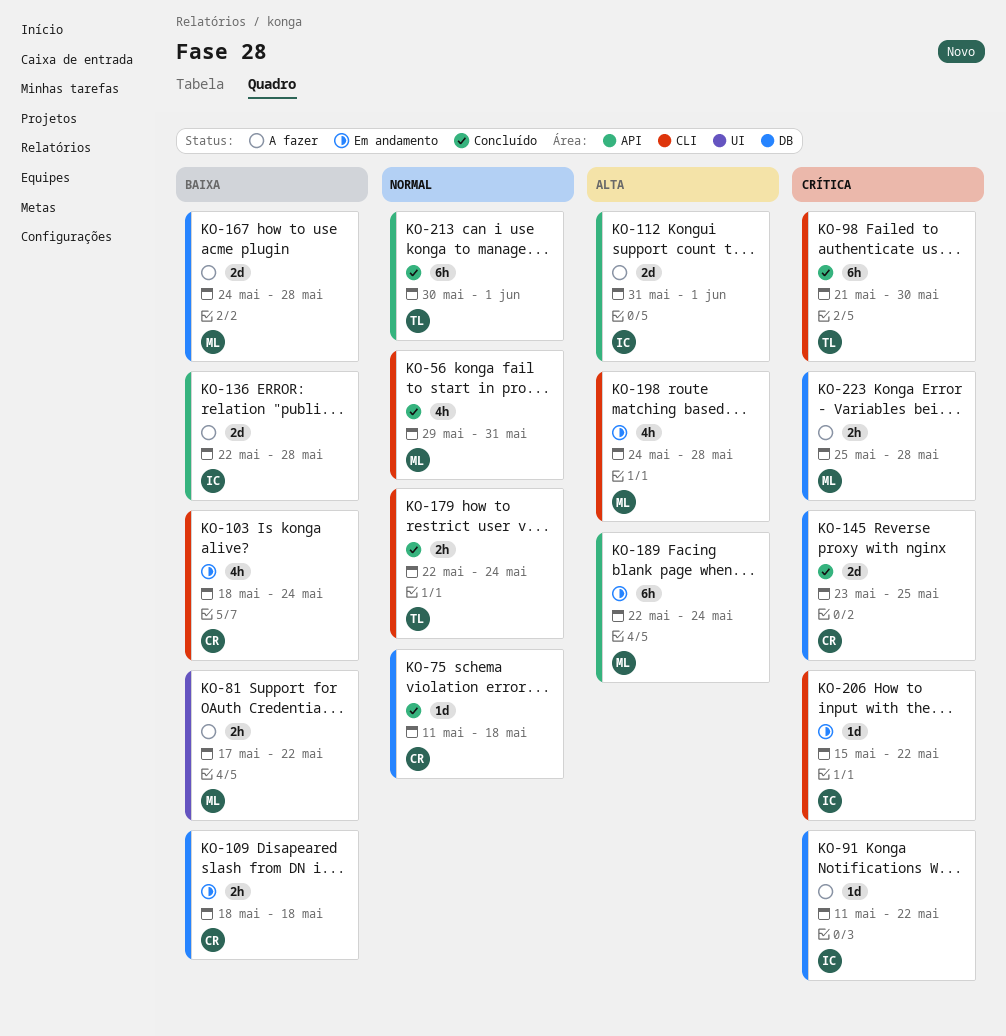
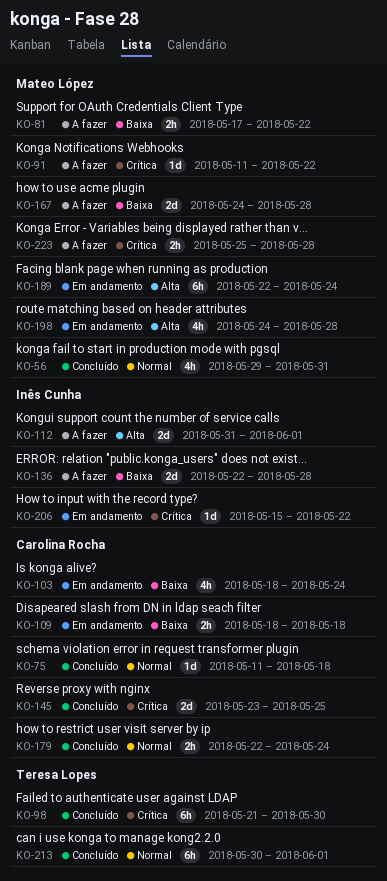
KO-91, owner: Inês Cunha -> Mateo López
KO-179, owner: Teresa Lopes -> Carolina Rocha

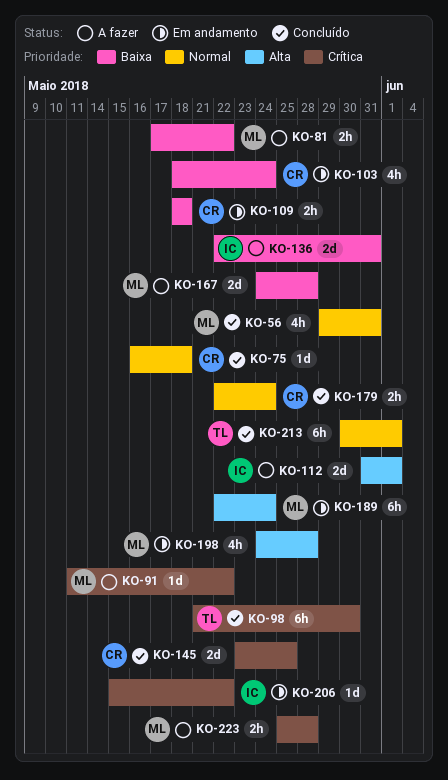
KO-75, start: May 11 -> May 16
KO-136, due: May 28 -> May 31

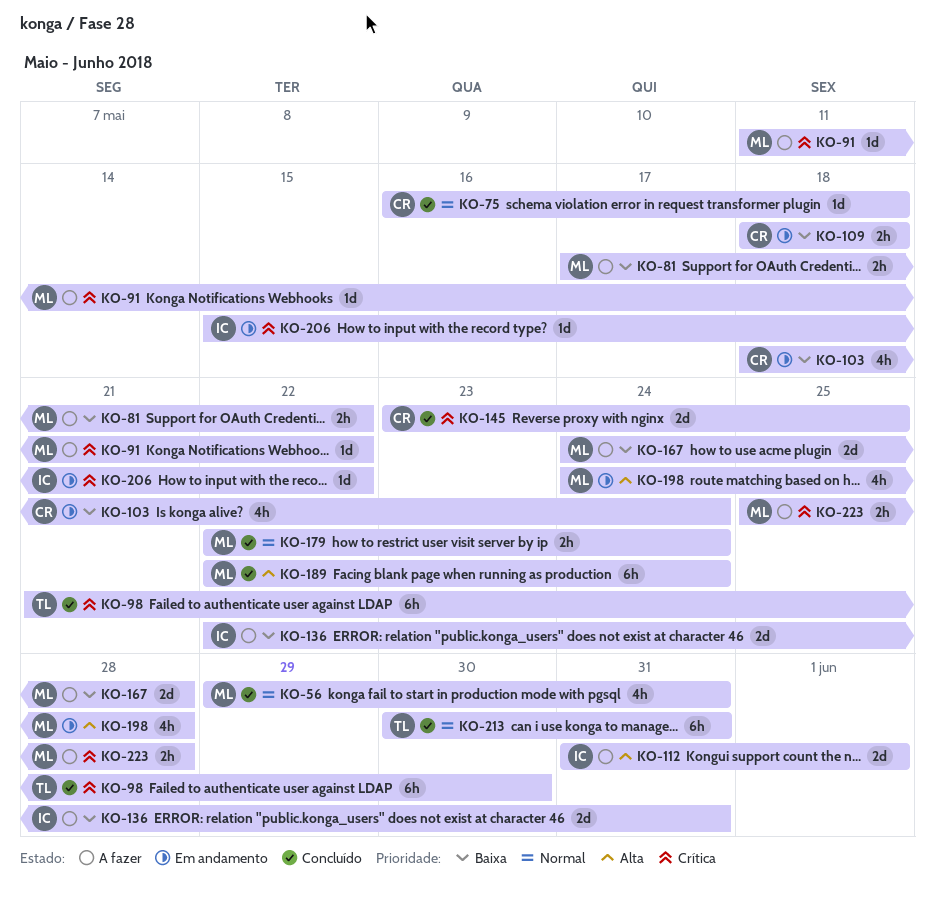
KO-179, owner: CR -> ML
KO-189, status: Em andamento -> Concluído
KO-213, due: Jun 1 -> May 31

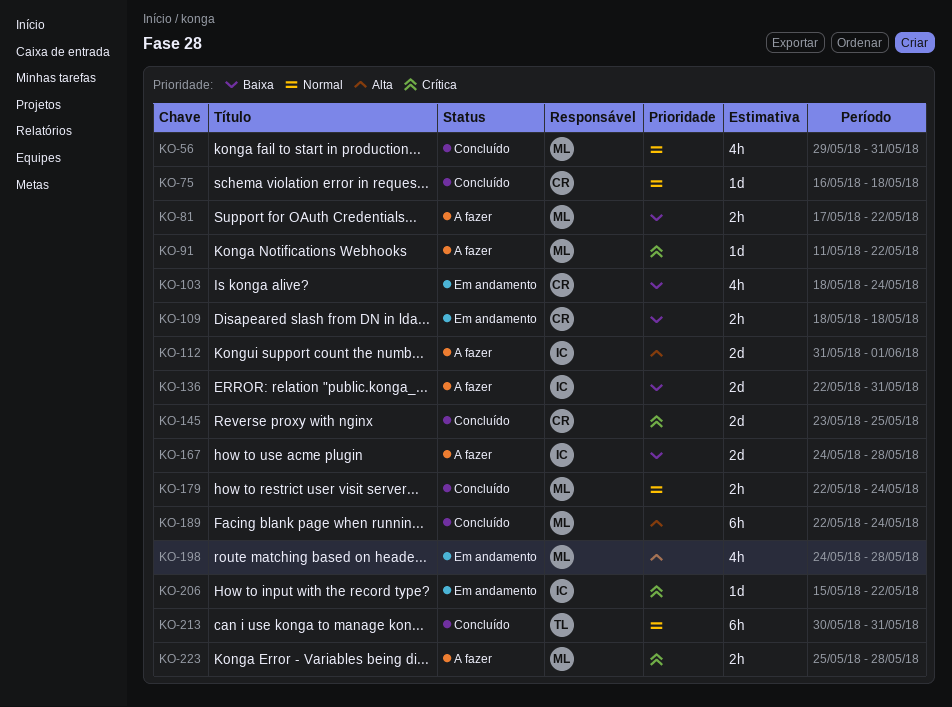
KO-98: present -> none
KO-167, owner: ML -> IC

